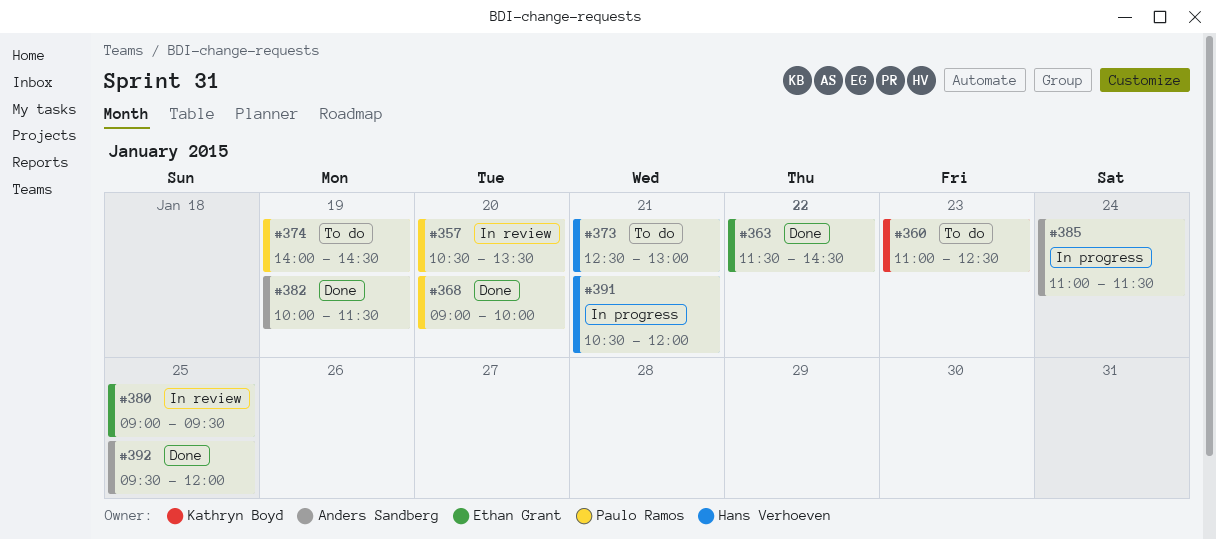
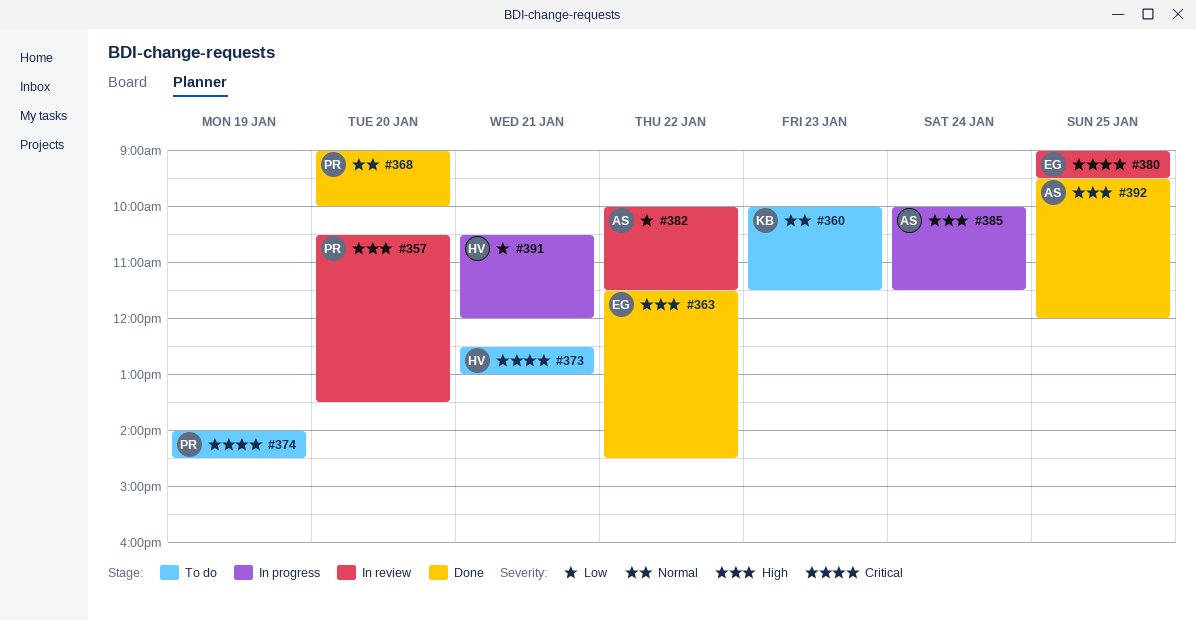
#360, begins: 11:00 -> 10:00
#360, ends: 12:30 -> 11:30
#382, status: Done -> In review
#382, day: Jan 19 -> Jan 22
#385, begins: 11:00 -> 10:00

